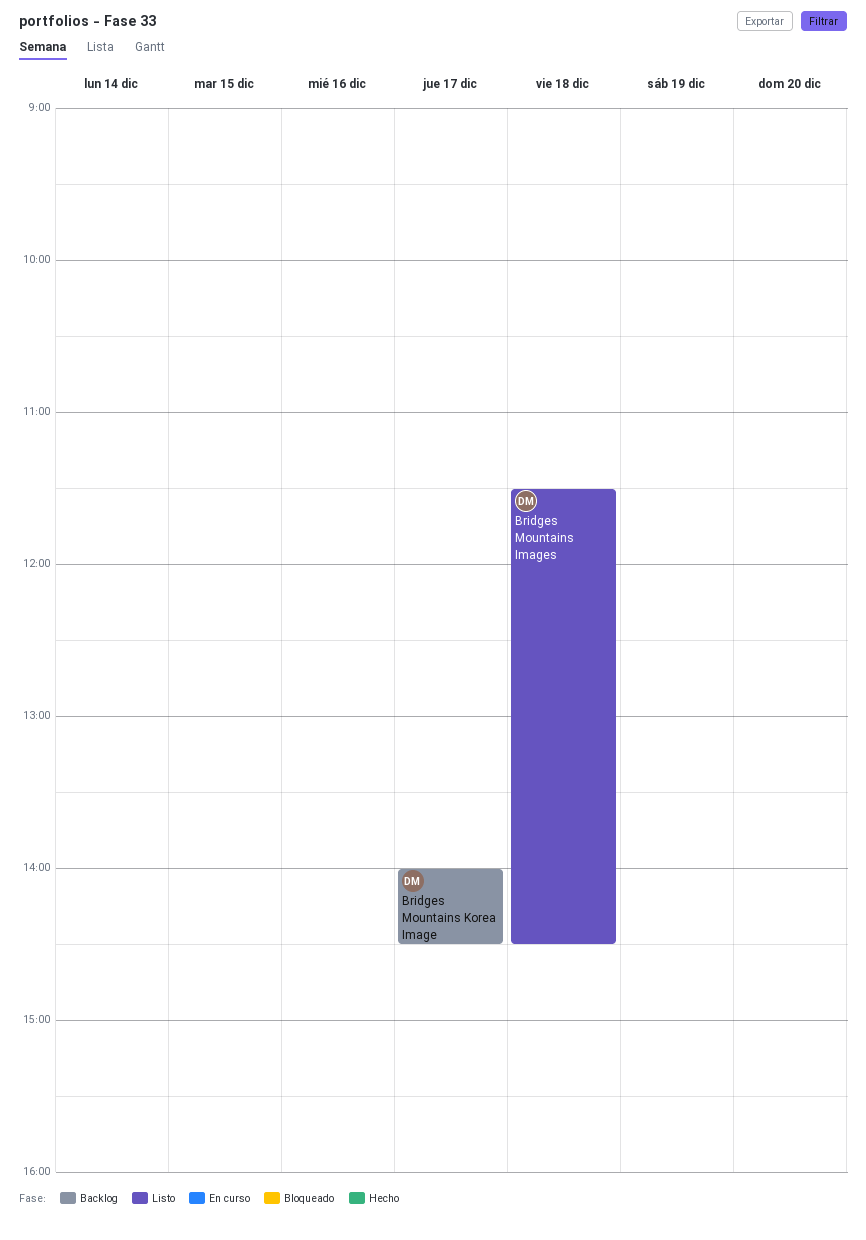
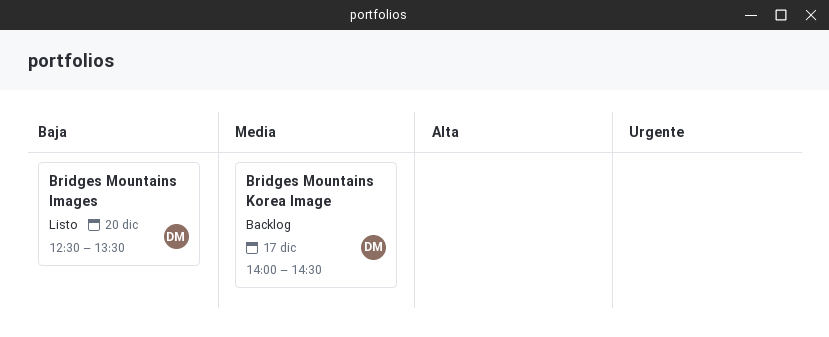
Bridges Mountains Images, day: Dec 18 -> Dec 20
Bridges Mountains Images, begins: 11:30 -> 12:30
Bridges Mountains Images, ends: 14:30 -> 13:30

